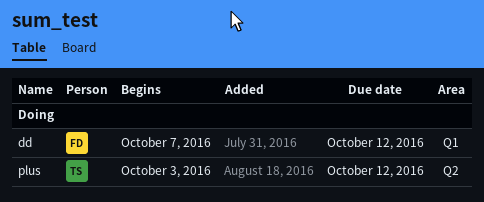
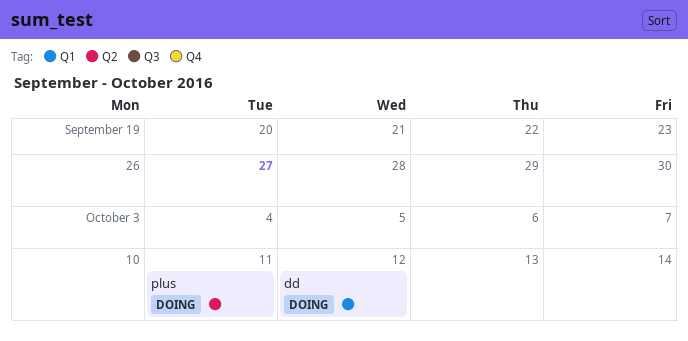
plus, due: Oct 12 -> Oct 11

